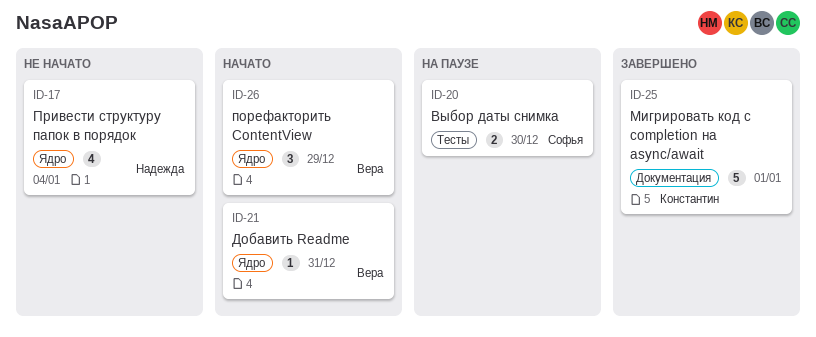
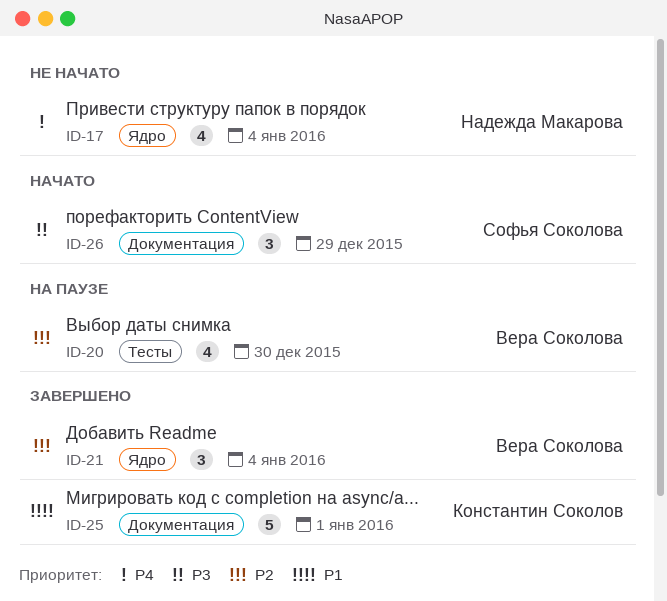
ID-20, owner: Софья Соколова -> Вера Соколова
ID-20, estimate: 2 -> 4
ID-21, status: Начато -> Завершено
ID-21, estimate: 1 -> 3
ID-21, due: Dec 31 -> Jan 4
ID-26, owner: Вера Соколова -> Софья Соколова
ID-26, label: Ядро -> Документация

